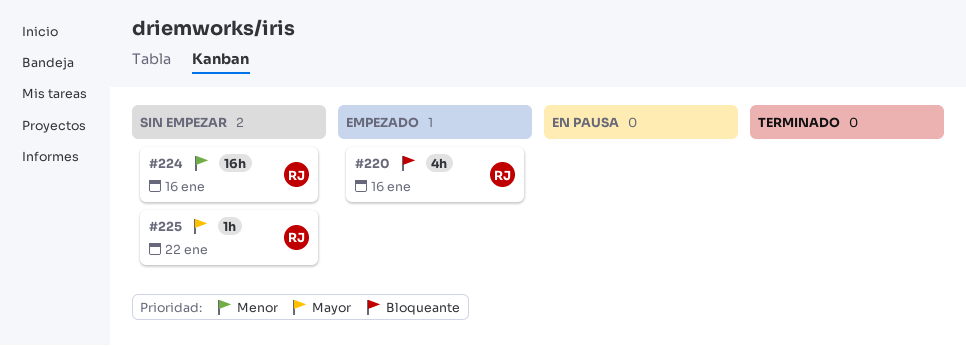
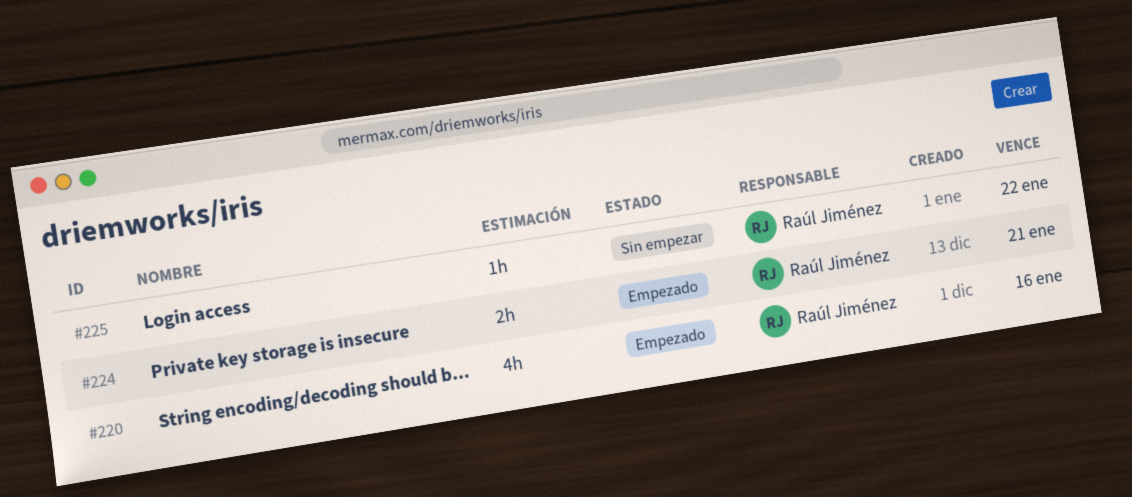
#224, status: Sin empezar -> Empezado
#224, estimate: 16h -> 2h
#224, due: Jan 16 -> Jan 21

